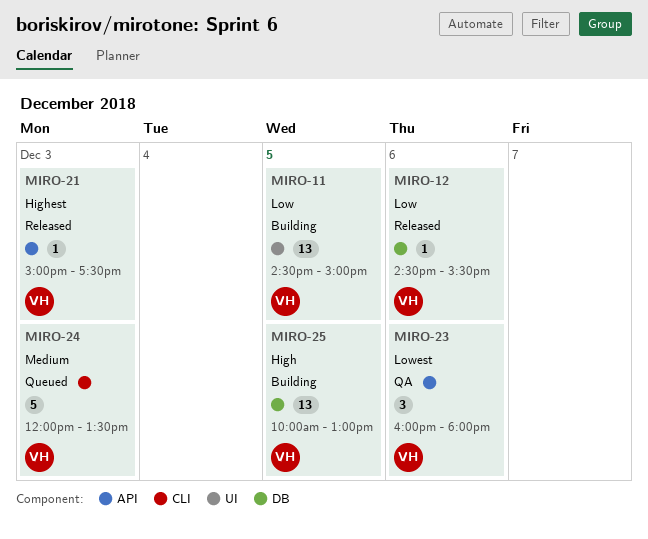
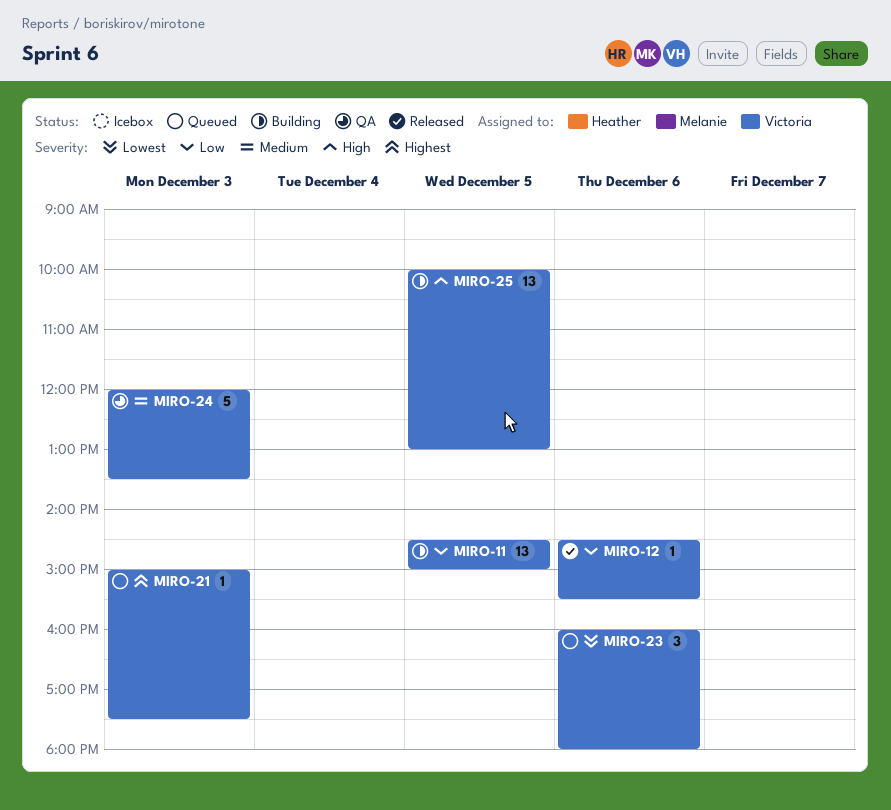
MIRO-21, status: Released -> Queued
MIRO-23, status: QA -> Queued
MIRO-24, status: Queued -> QA

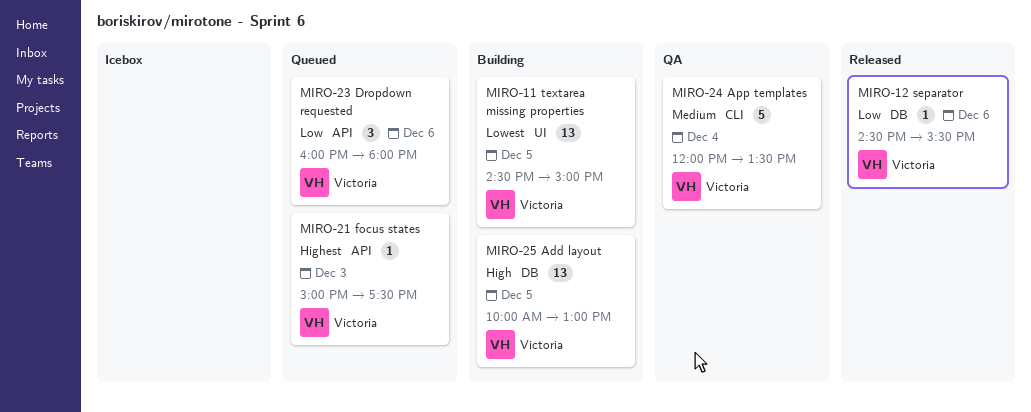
MIRO-11, priority: Low -> Lowest
MIRO-23, priority: Lowest -> Low
MIRO-24, day: Dec 3 -> Dec 4

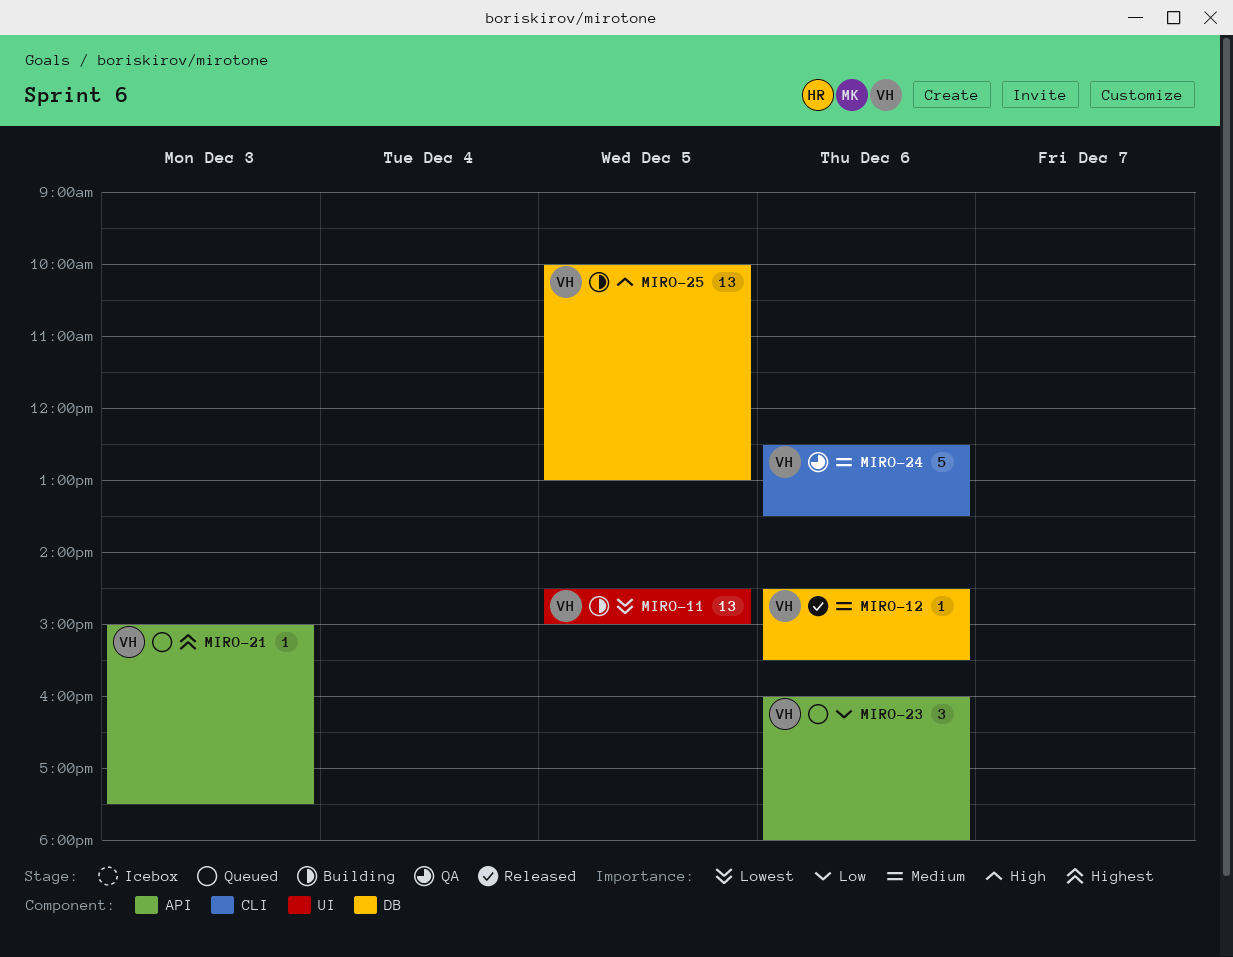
MIRO-12, priority: Low -> Medium
MIRO-24, day: Dec 4 -> Dec 6
MIRO-24, begins: 12:00 -> 12:30

